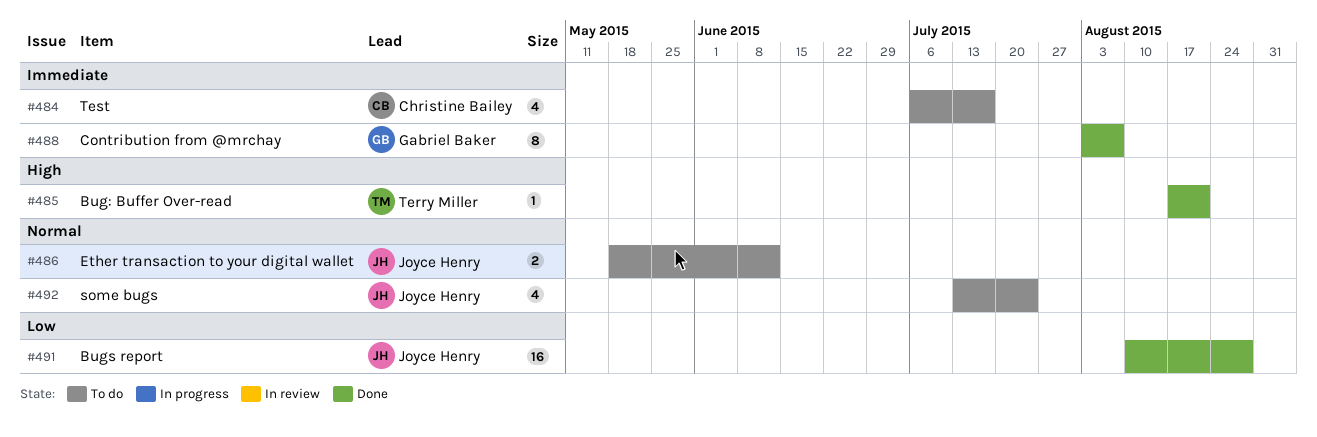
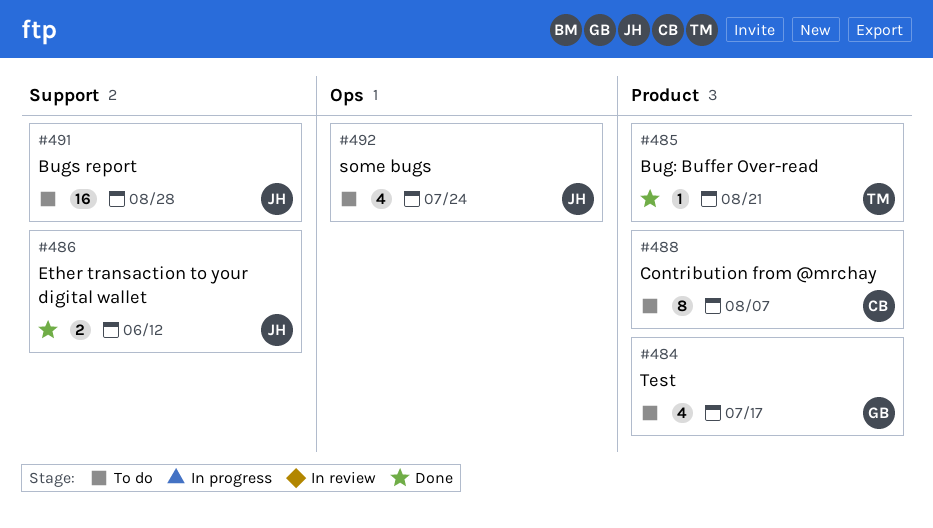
#484, owner: Christine Bailey -> Gabriel Baker
#486, status: To do -> Done
#488, status: Done -> To do
#488, owner: Gabriel Baker -> Christine Bailey
#491, status: Done -> To do

